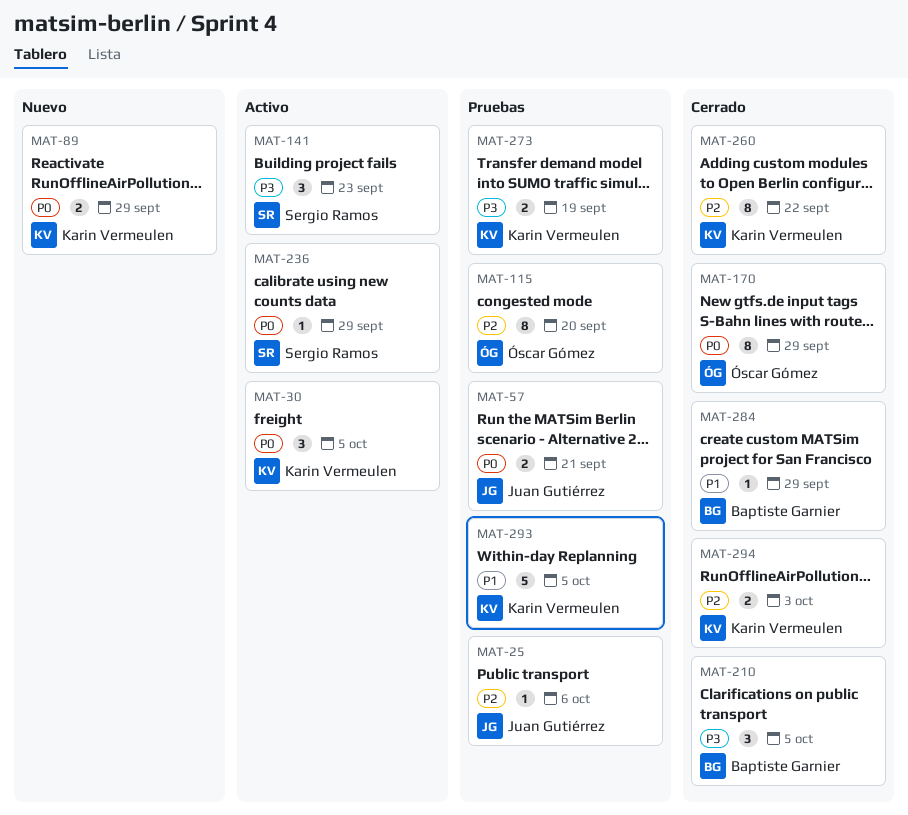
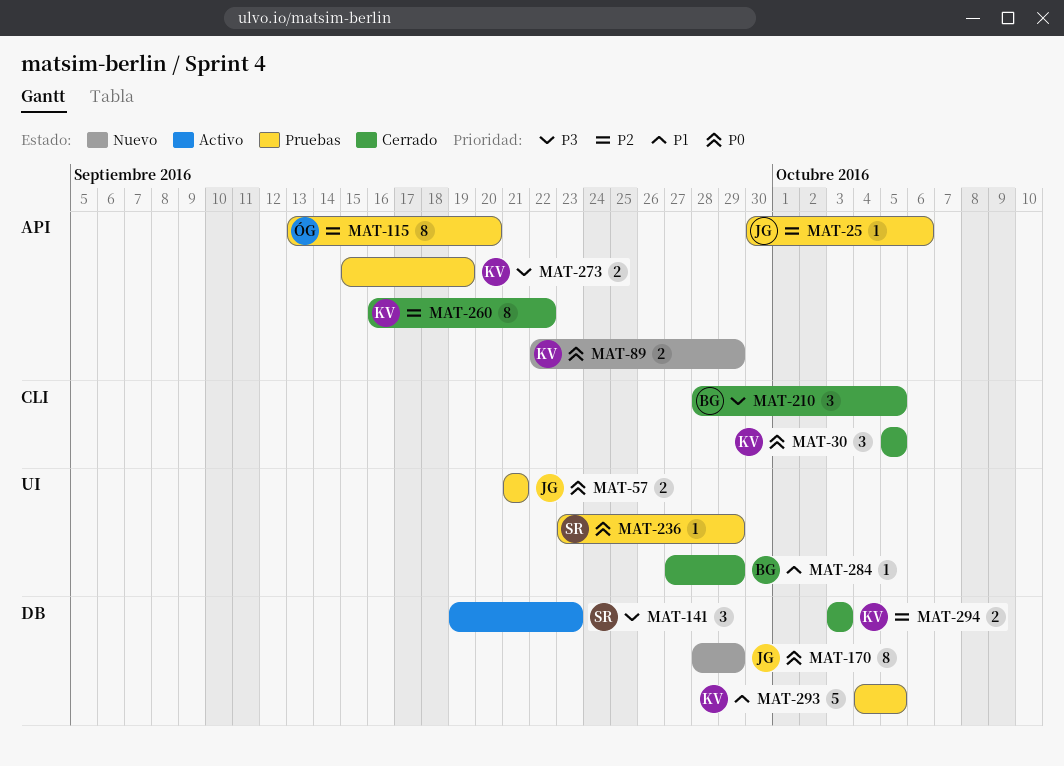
MAT-30, status: Activo -> Cerrado
MAT-170, status: Cerrado -> Nuevo
MAT-170, owner: Óscar Gómez -> Juan Gutiérrez
MAT-236, status: Activo -> Pruebas

